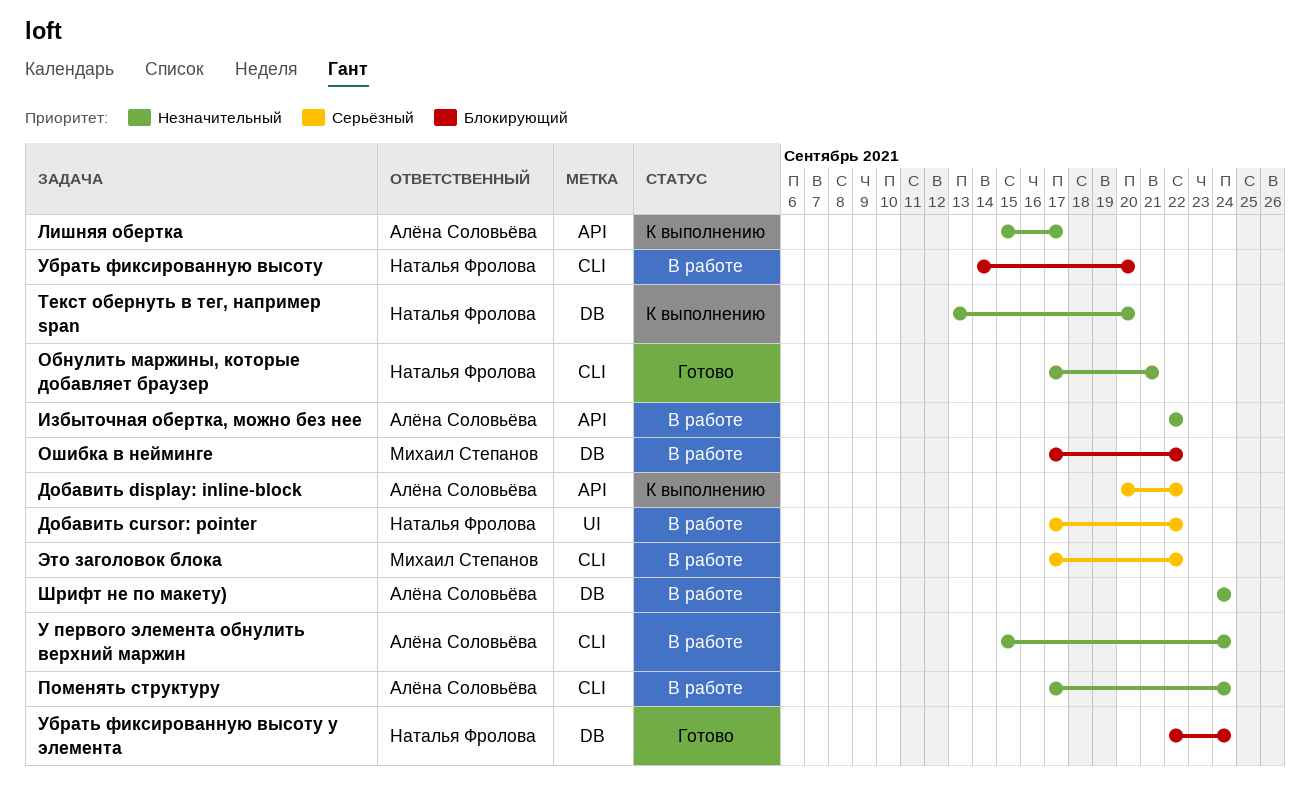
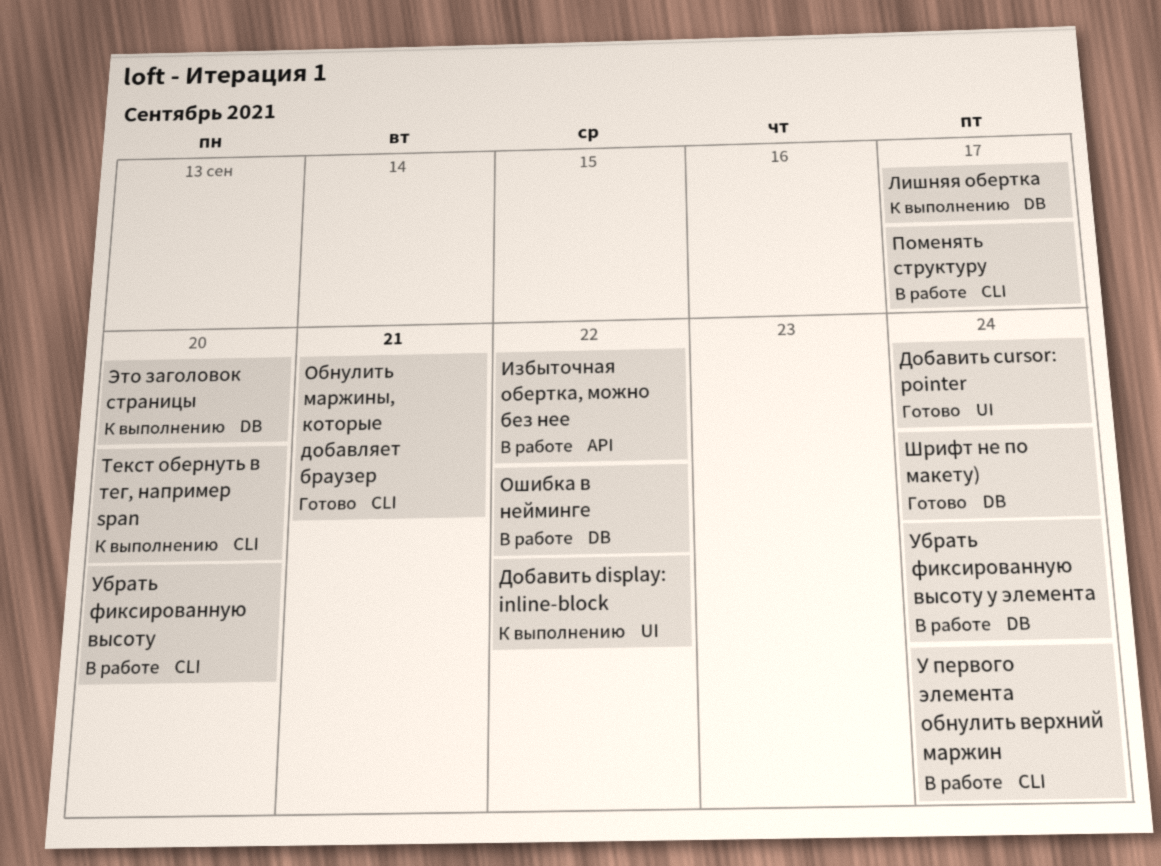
Добавить cursor: pointer, status: В работе -> Готово
Добавить cursor: pointer, due: Sep 22 -> Sep 24
Добавить display: inline-block, label: API -> UI
Лишняя обертка, label: API -> DB
Поменять структуру, due: Sep 24 -> Sep 17
Текст обернуть в тег, например span, label: DB -> CLI
Убрать фиксированную высоту у элемента, status: Готово -> В работе
Шрифт не по макету), status: В работе -> Готово
Это заголовок блока: present -> none
Это заголовок страницы: none -> present

